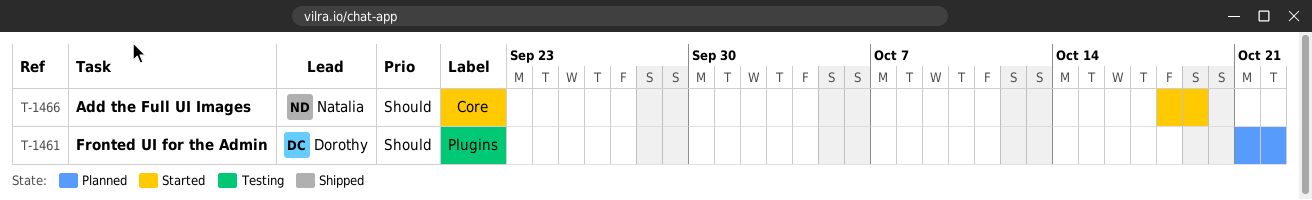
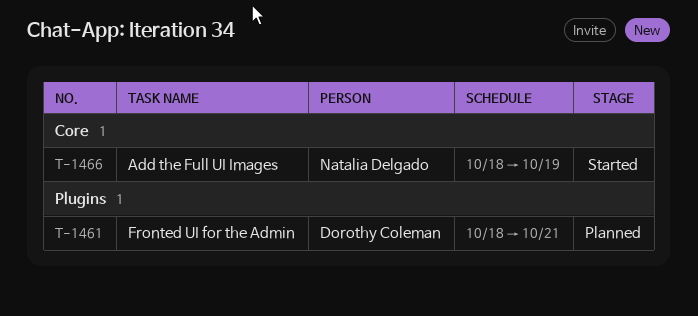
T-1461, start: Oct 21 -> Oct 18
T-1461, due: Oct 22 -> Oct 21

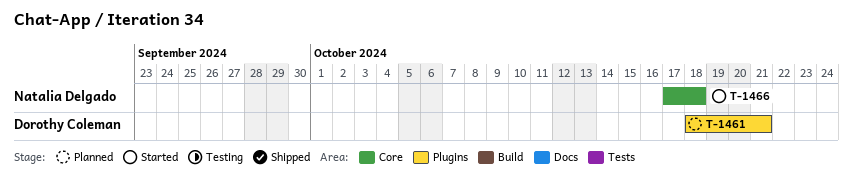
T-1466, start: Oct 18 -> Oct 17
T-1466, due: Oct 19 -> Oct 18

